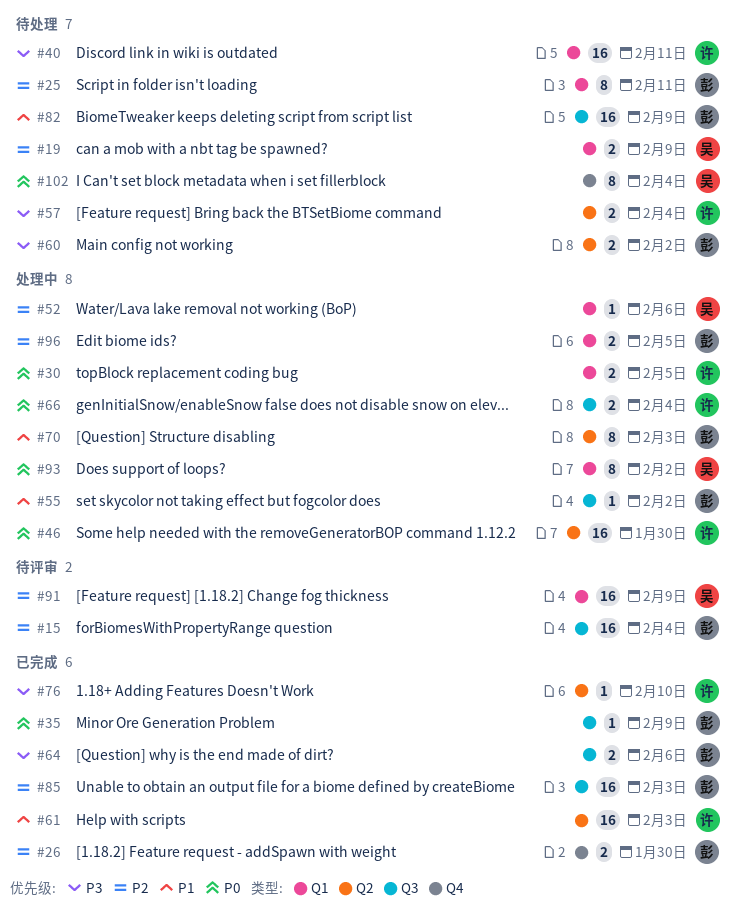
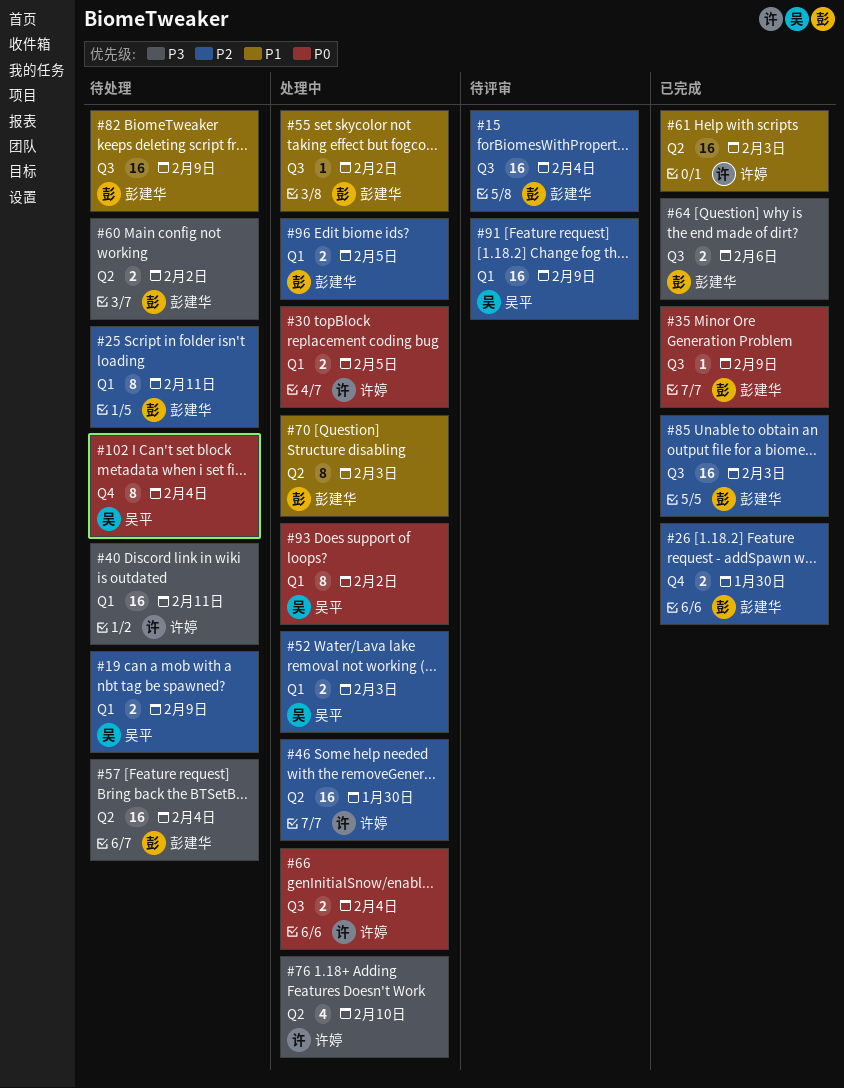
#46, priority: P0 -> P2
#52, estimate: 1 -> 2
#52, due: Feb 6 -> Feb 3
#57, owner: 许婷 -> 彭建华
#57, estimate: 2 -> 16
#76, status: 已完成 -> 处理中
#76, estimate: 1 -> 4

